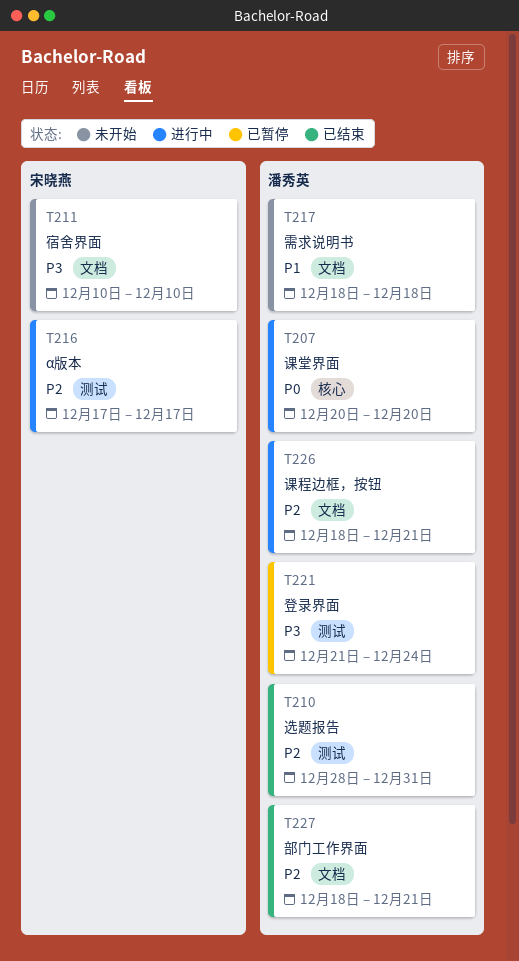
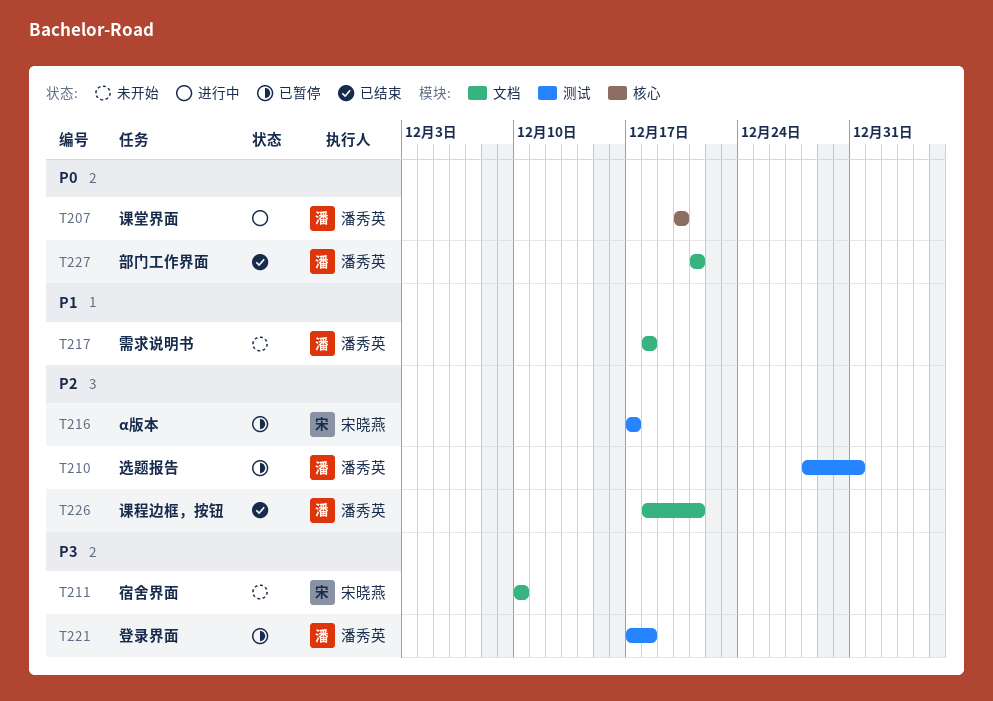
T210, status: 已结束 -> 已暂停
T216, status: 进行中 -> 已暂停
T221, start: Dec 21 -> Dec 17
T221, due: Dec 24 -> Dec 18
T226, status: 进行中 -> 已结束
T227, priority: P2 -> P0
T227, start: Dec 18 -> Dec 21

